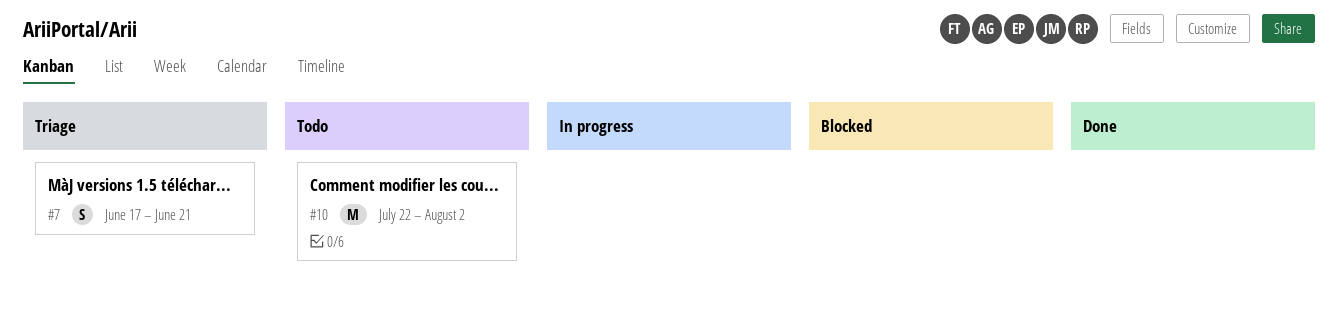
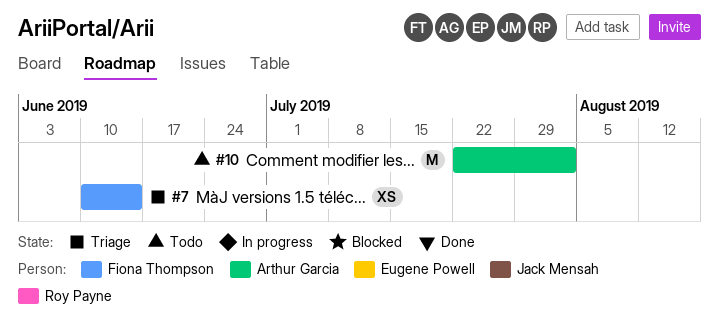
#7, estimate: S -> XS
#7, start: Jun 17 -> Jun 10
#7, due: Jun 21 -> Jun 14

